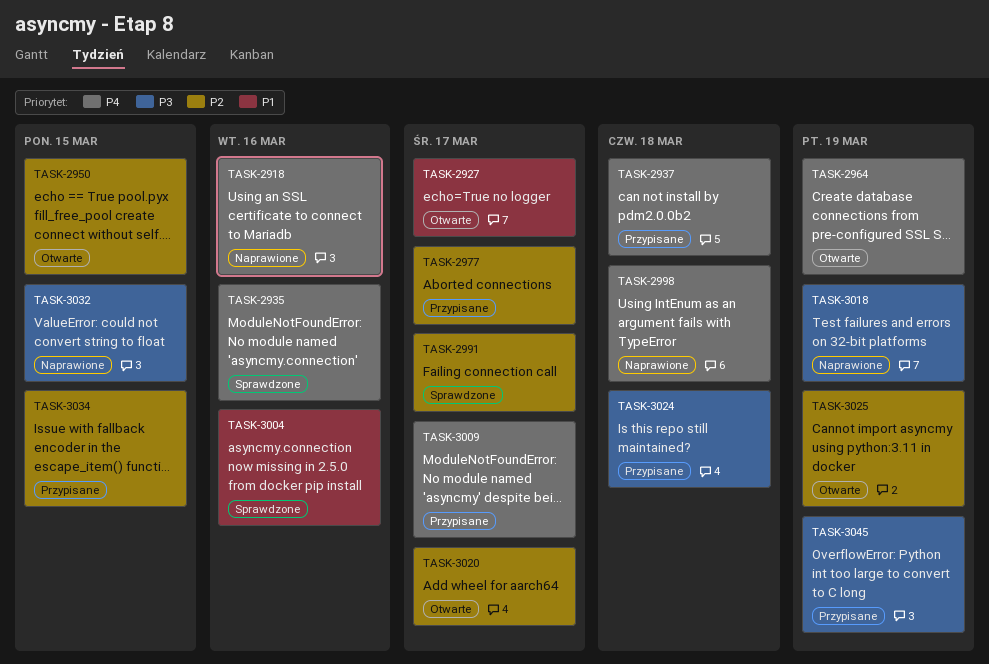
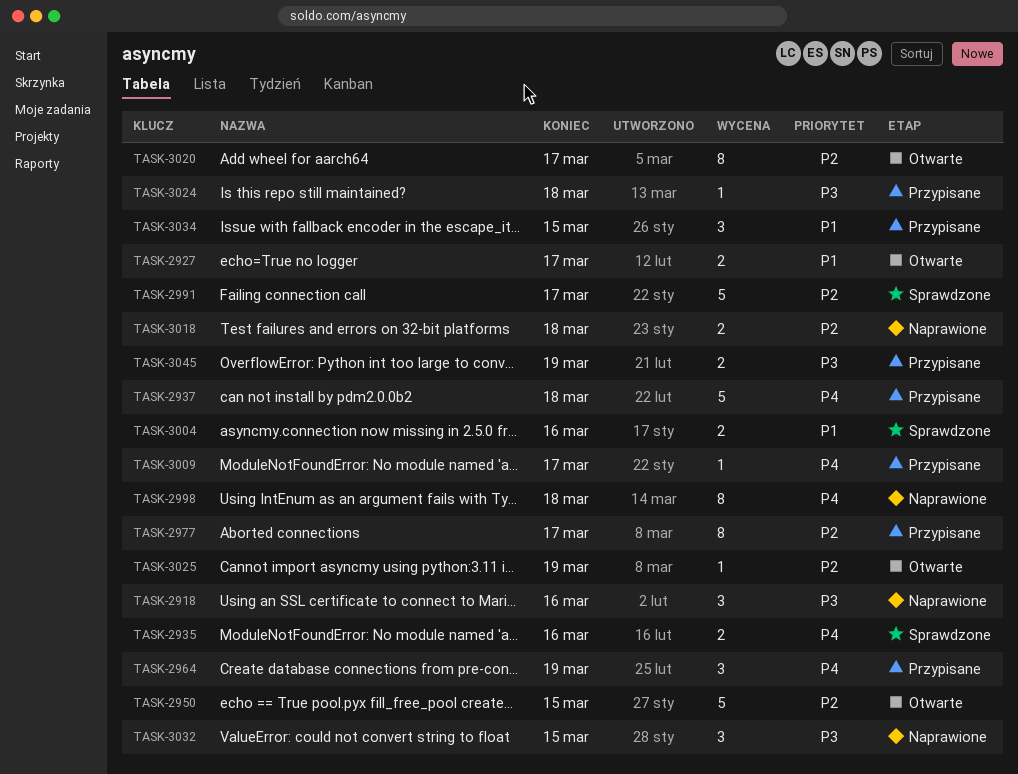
TASK-2918, priority: P4 -> P3
TASK-2964, status: Otwarte -> Przypisane
TASK-3018, priority: P3 -> P2
TASK-3018, due: Mar 19 -> Mar 18
TASK-3034, priority: P2 -> P1

